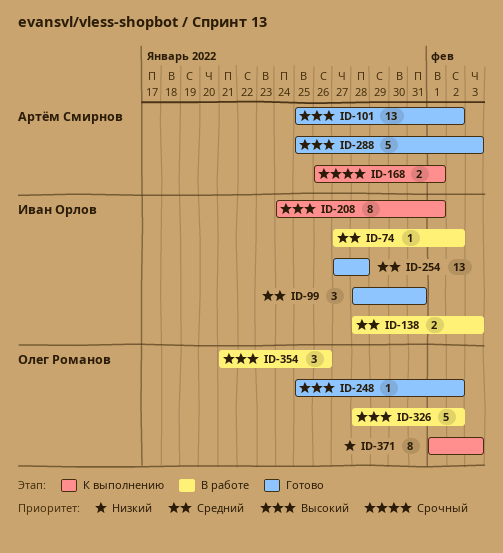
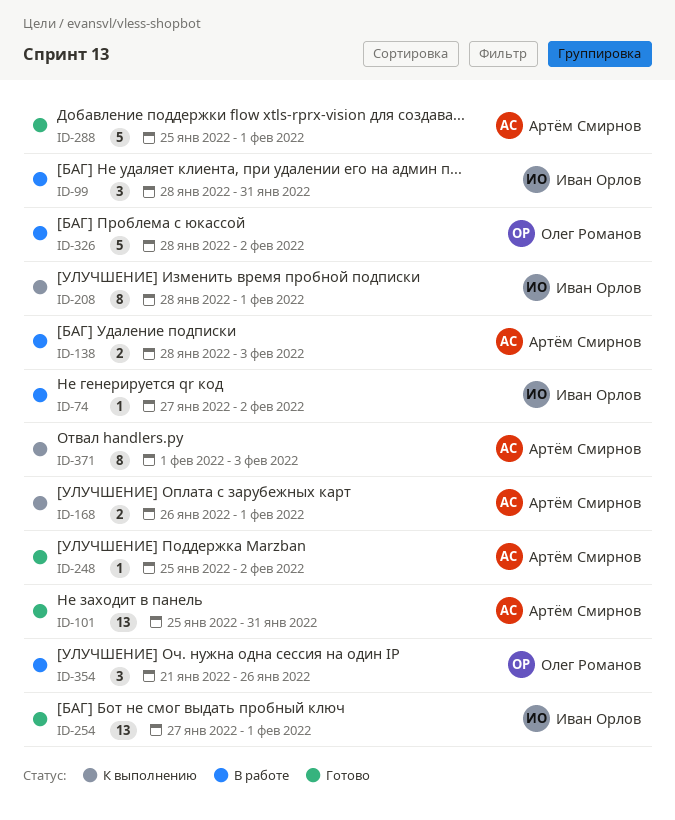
ID-99, status: Готово -> В работе
ID-101, due: Feb 2 -> Jan 31
ID-138, owner: Иван Орлов -> Артём Смирнов
ID-208, start: Jan 24 -> Jan 28
ID-248, owner: Олег Романов -> Артём Смирнов
ID-254, due: Jan 28 -> Feb 1
ID-288, due: Feb 3 -> Feb 1
ID-371, owner: Олег Романов -> Артём Смирнов

